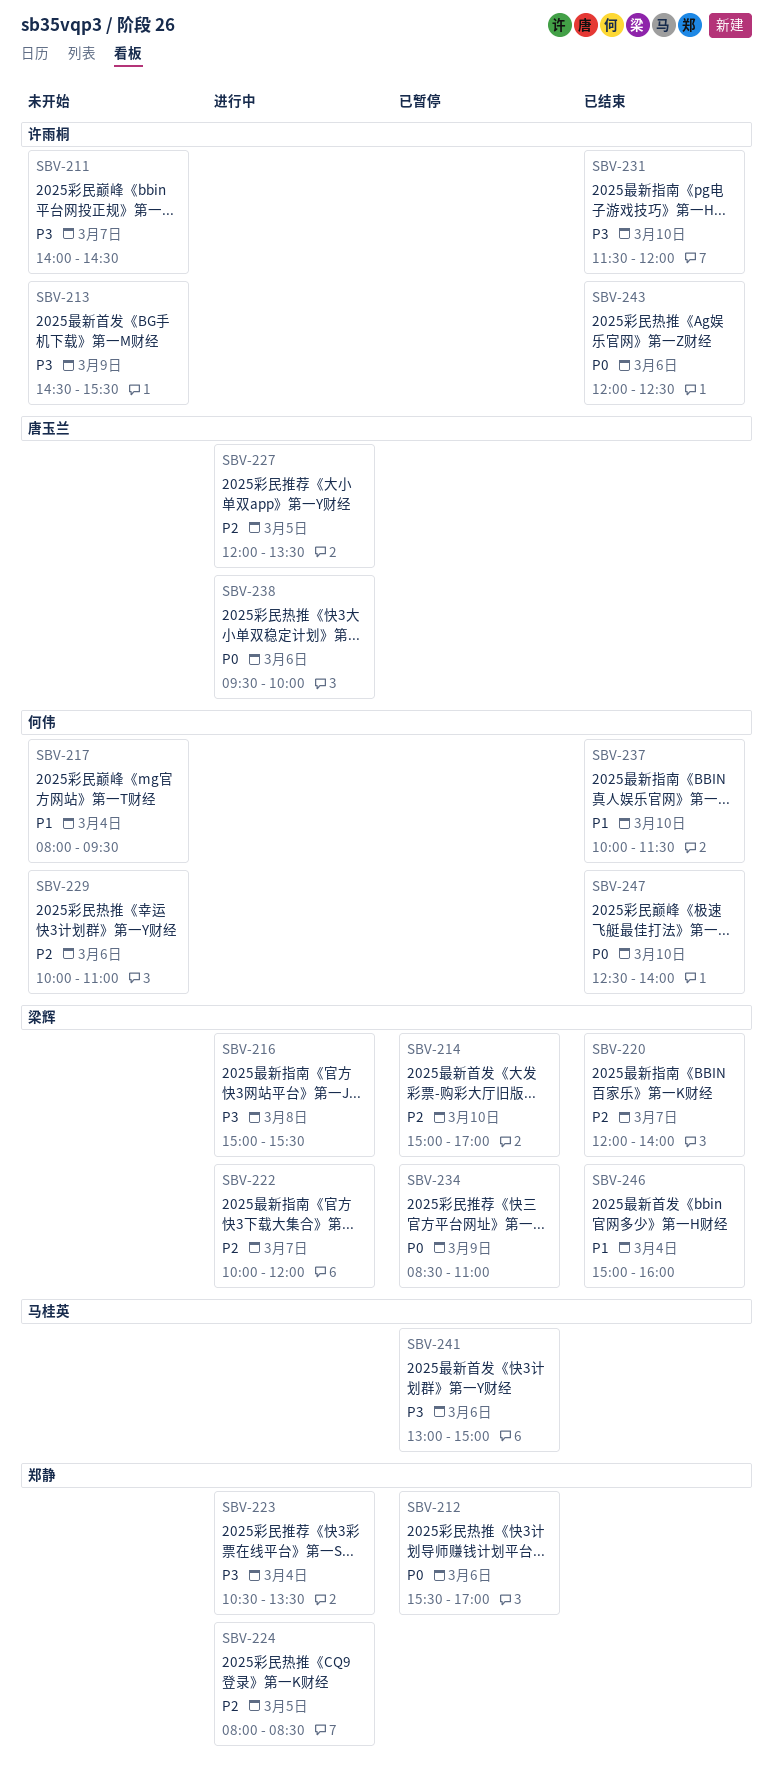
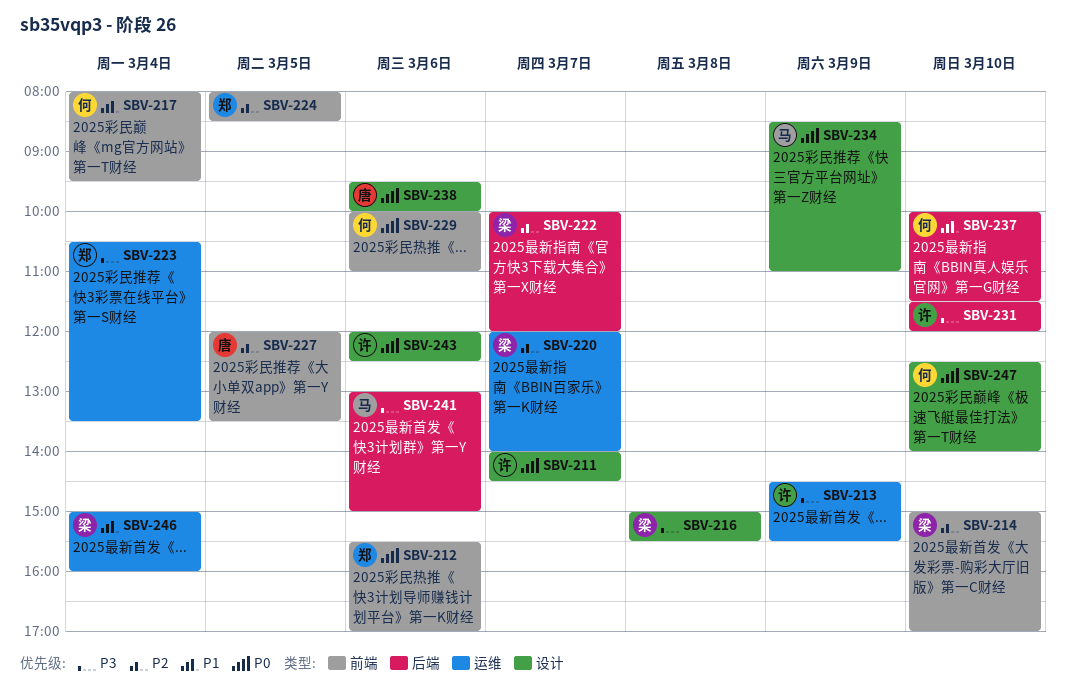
SBV-211, priority: P3 -> P0
SBV-229, priority: P2 -> P0
SBV-234, owner: 梁辉 -> 马桂英

